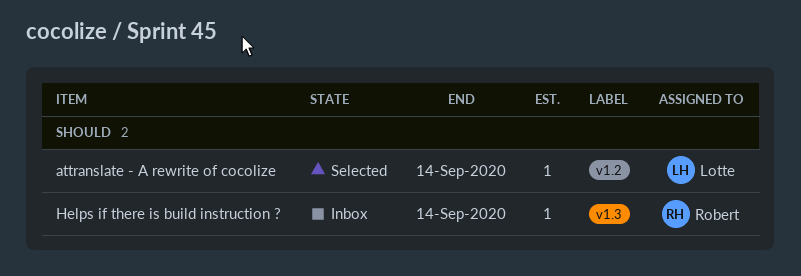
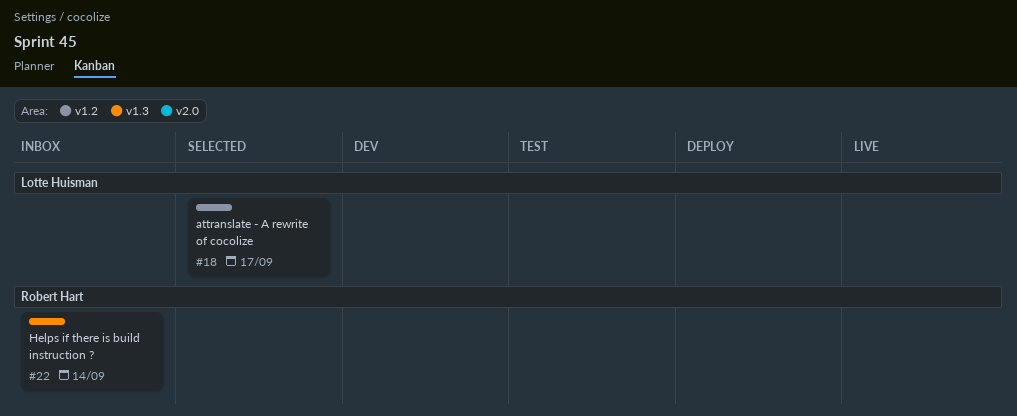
attranslate - A rewrite of cocolize, due: Sep 14 -> Sep 17

